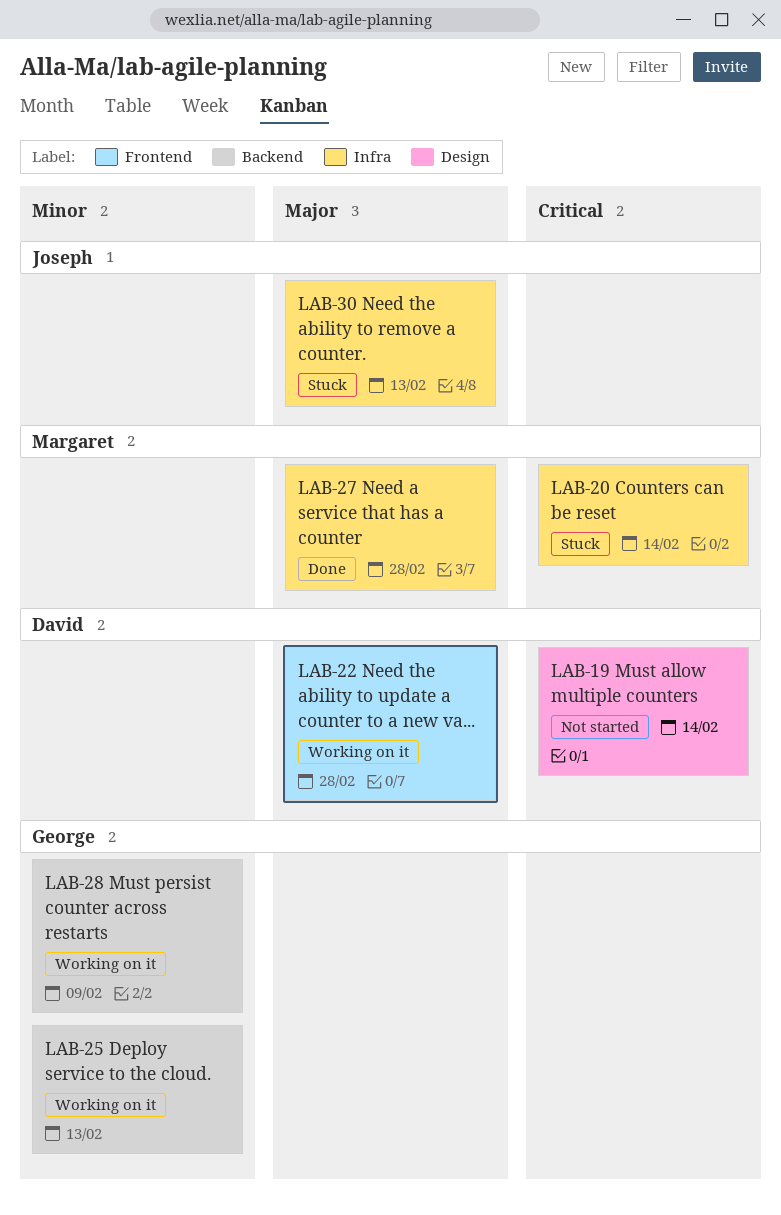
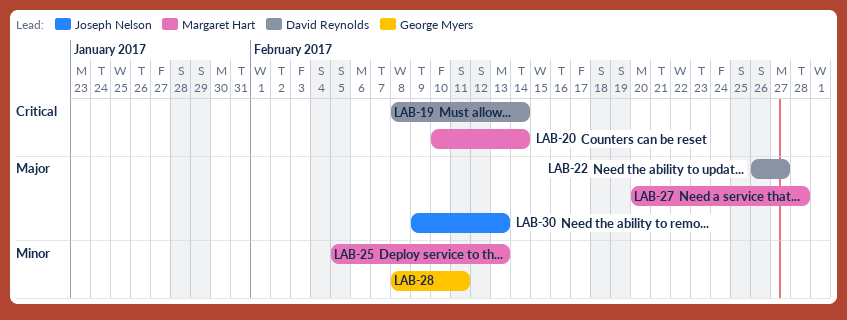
LAB-22, due: Feb 28 -> Feb 27
LAB-25, owner: George Myers -> Margaret Hart
LAB-28, due: Feb 9 -> Feb 11

